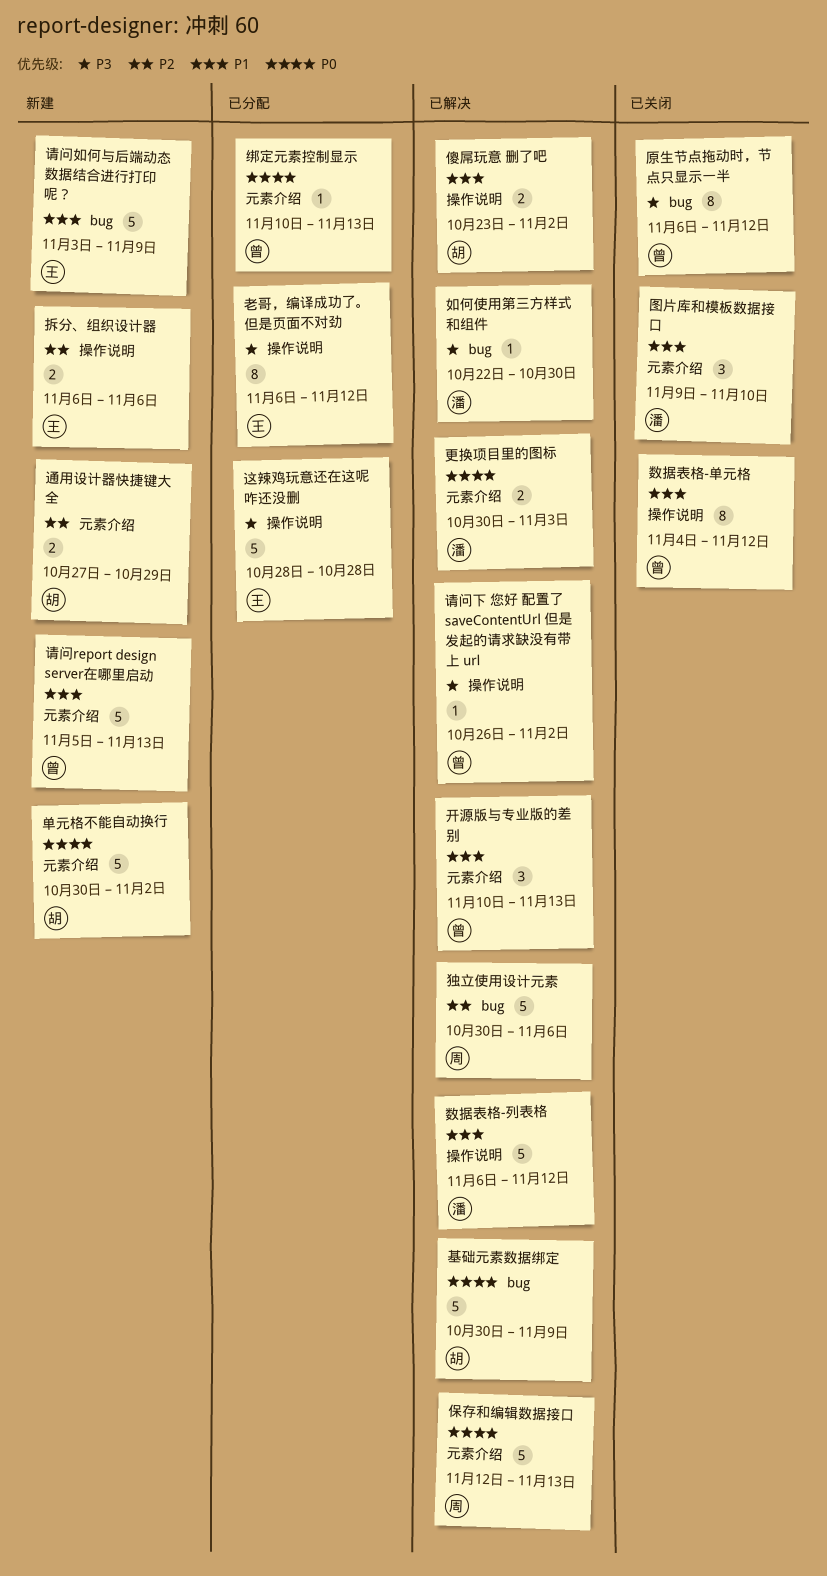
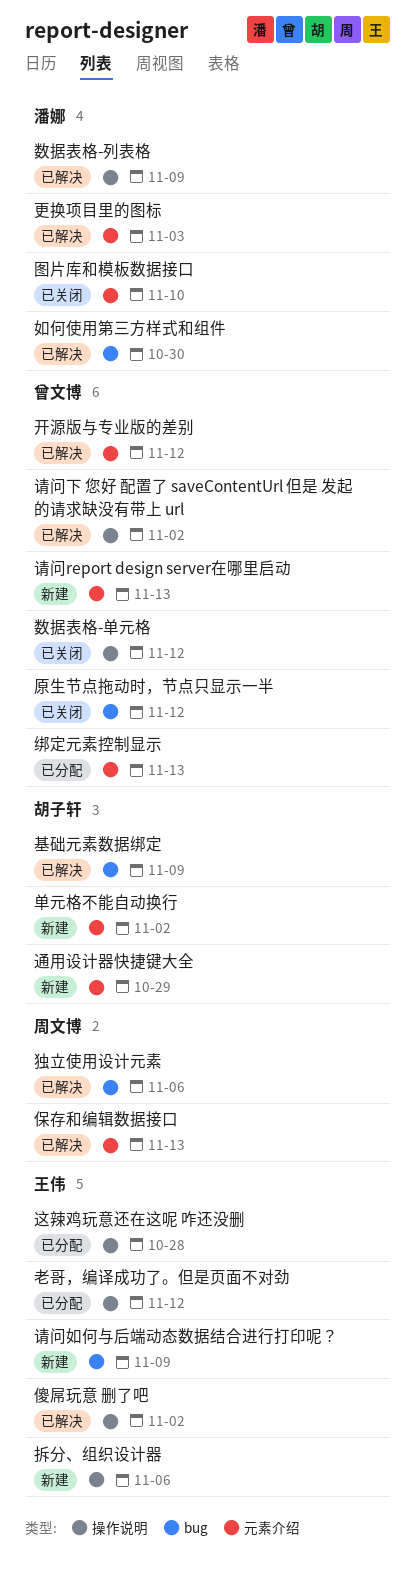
傻屌玩意 删了吧, owner: 胡子轩 -> 王伟
开源版与专业版的差别, due: Nov 13 -> Nov 12
数据表格-列表格, due: Nov 12 -> Nov 9

